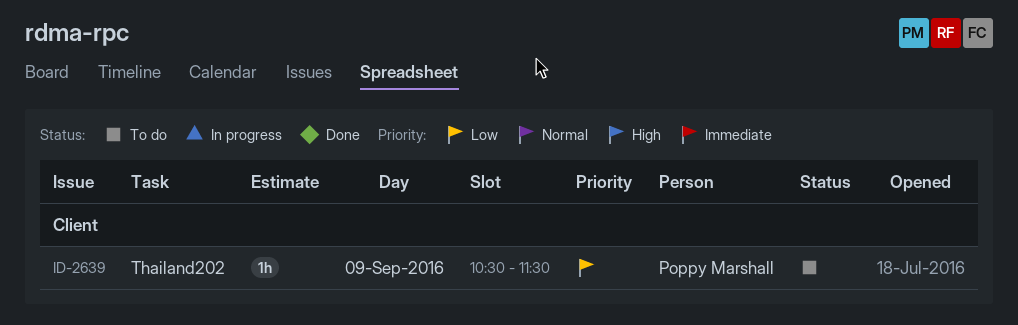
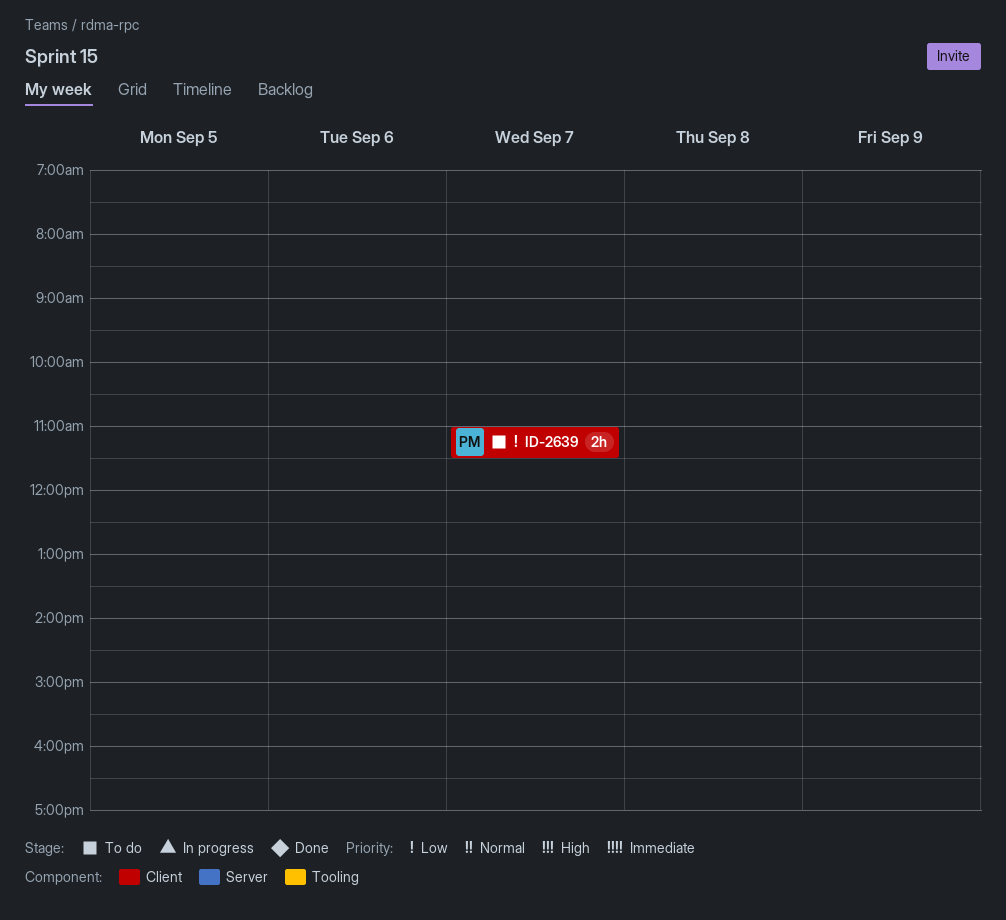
ID-2639, estimate: 1h -> 2h
ID-2639, day: Sep 9 -> Sep 7
ID-2639, begins: 10:30 -> 11:00

